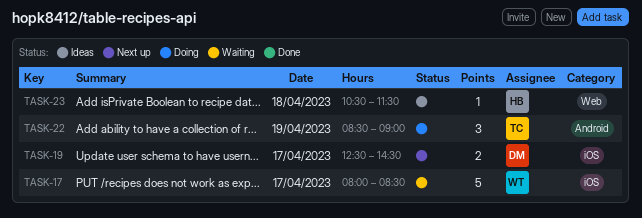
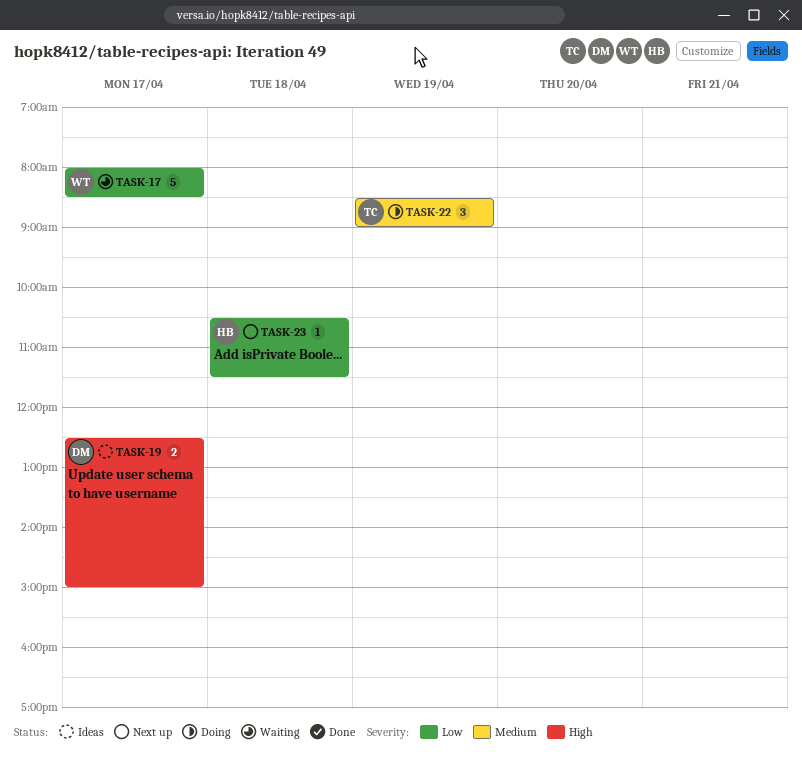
TASK-19, status: Next up -> Ideas
TASK-19, ends: 14:30 -> 15:00
TASK-23, status: Ideas -> Next up

